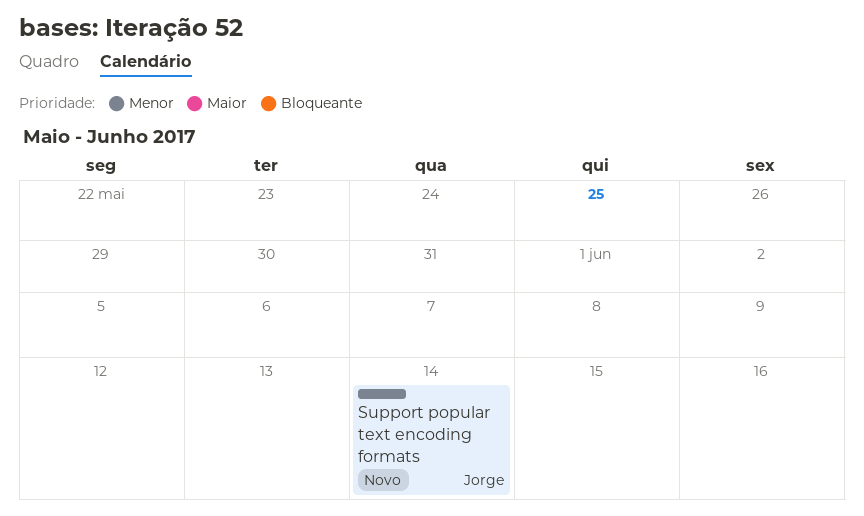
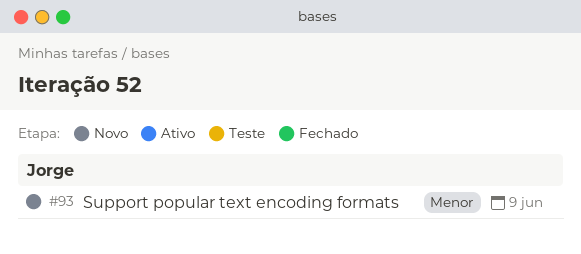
Support popular text encoding formats, due: Jun 14 -> Jun 9

